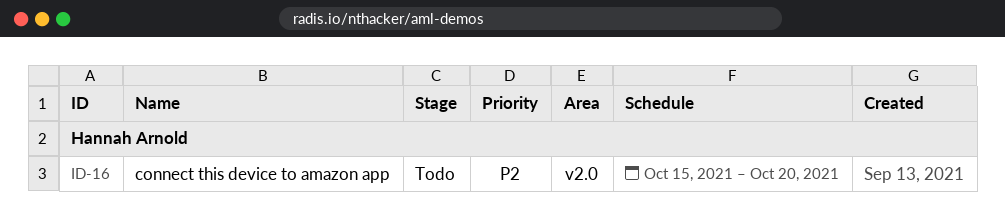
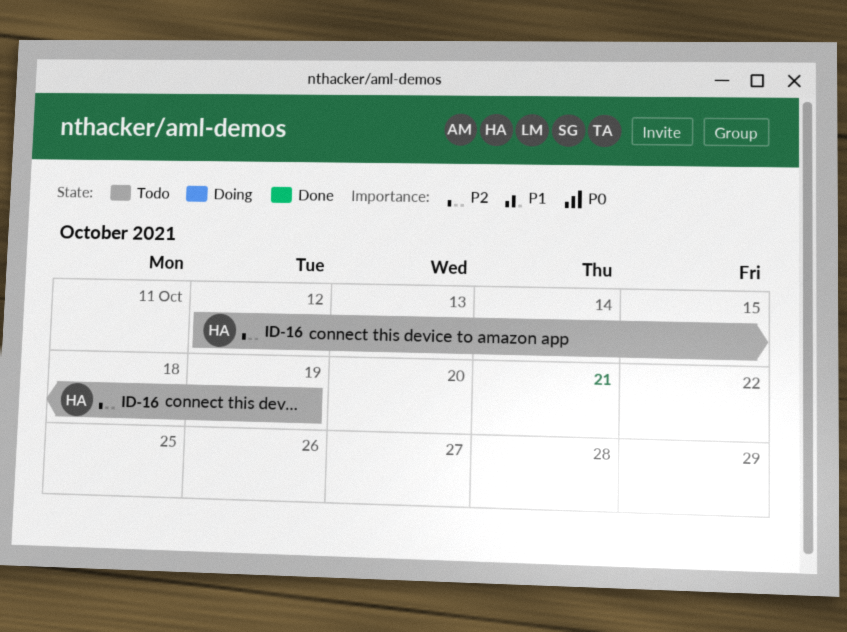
ID-16, start: Oct 15 -> Oct 12
ID-16, due: Oct 20 -> Oct 19

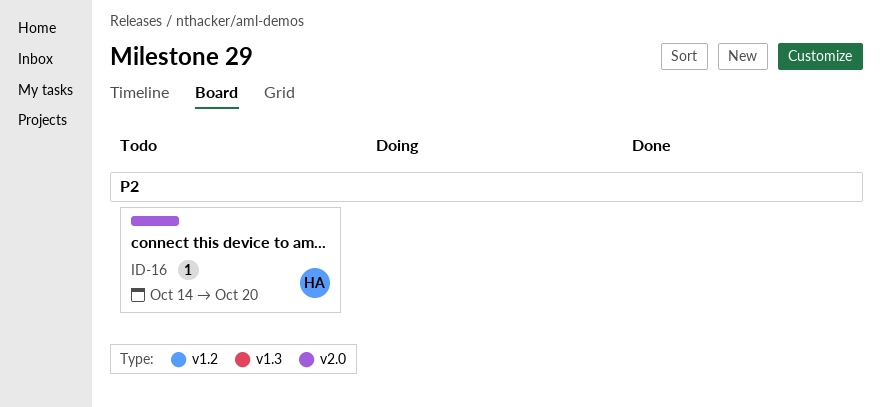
ID-16, start: Oct 12 -> Oct 14
ID-16, due: Oct 19 -> Oct 20

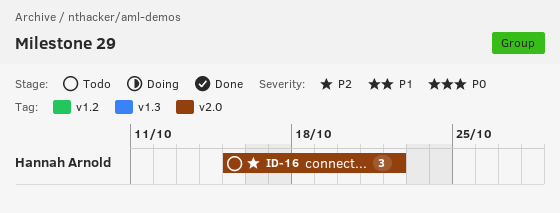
ID-16, estimate: 1 -> 3
ID-16, start: Oct 14 -> Oct 15
ID-16, due: Oct 20 -> Oct 22

